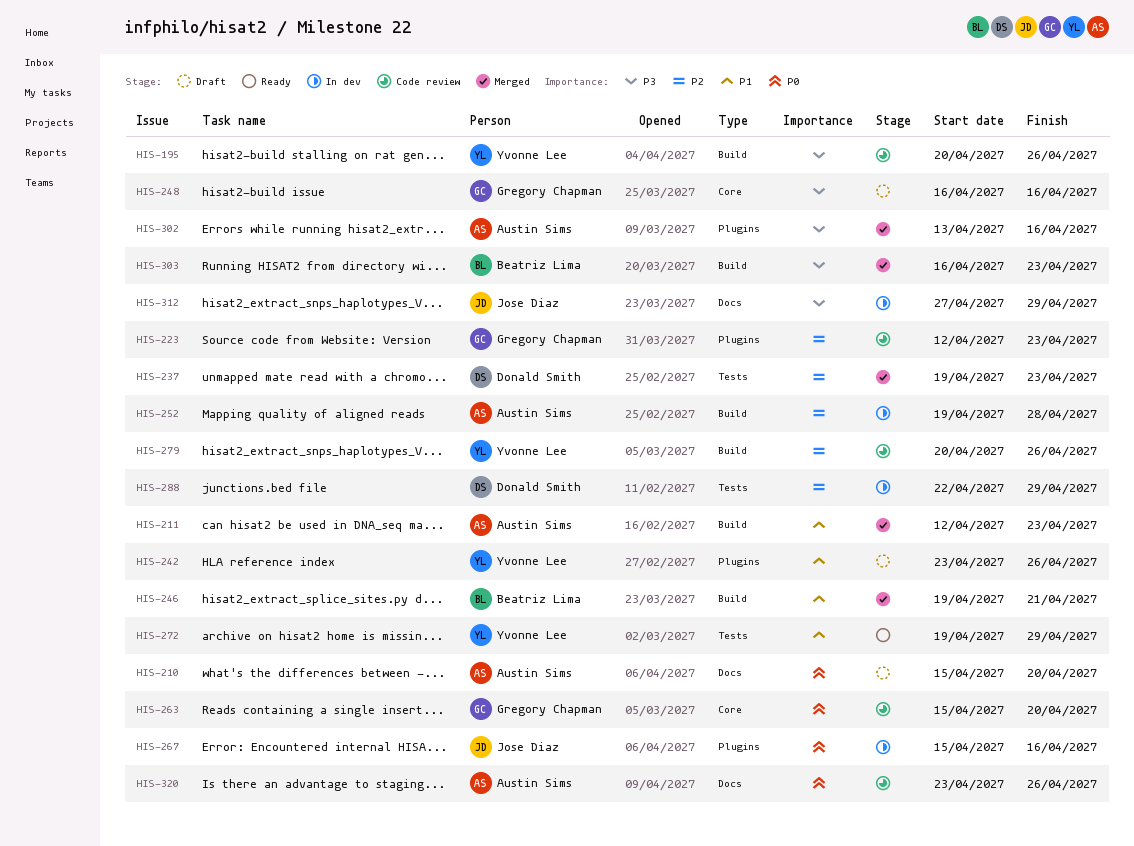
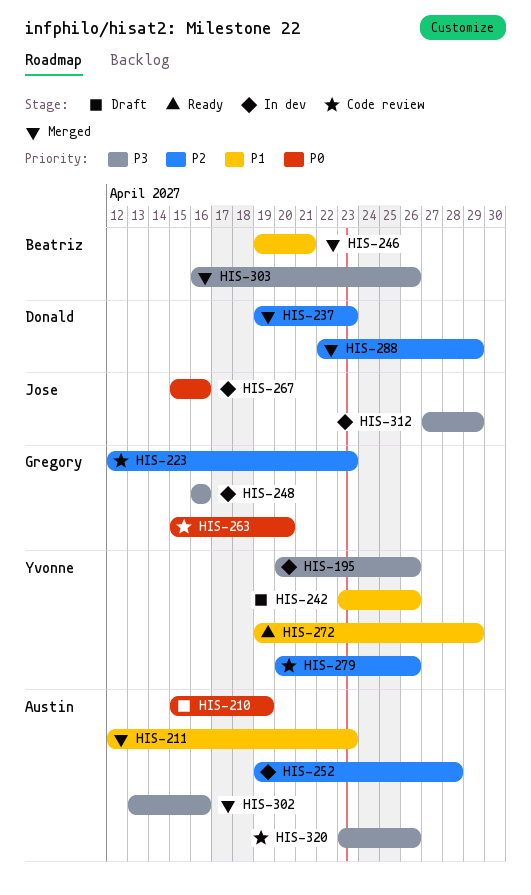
HIS-195, status: Code review -> In dev
HIS-210, due: Apr 20 -> Apr 19
HIS-248, status: Draft -> In dev
HIS-288, status: In dev -> Merged
HIS-303, due: Apr 23 -> Apr 26
HIS-320, priority: P0 -> P3

